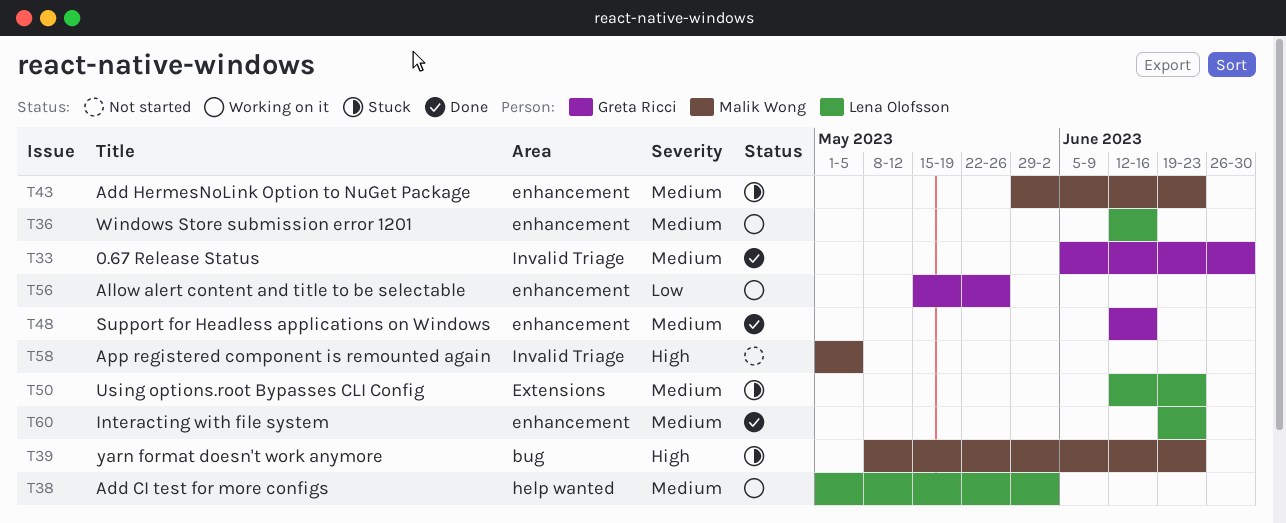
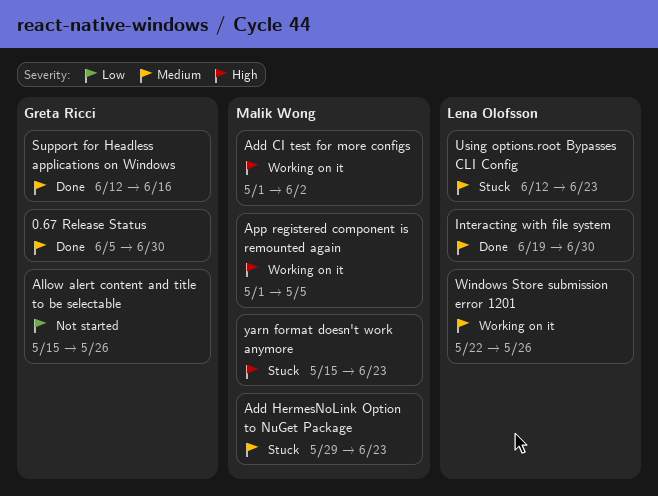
Add CI test for more configs, owner: Lena Olofsson -> Malik Wong
Add CI test for more configs, priority: Medium -> High
Allow alert content and title to be selectable, status: Working on it -> Not started
App registered component is remounted again, status: Not started -> Working on it
Interacting with file system, due: Jun 23 -> Jun 30
Windows Store submission error 1201, start: Jun 12 -> May 22
Windows Store submission error 1201, due: Jun 16 -> May 26
yarn format doesn't work anymore, start: May 8 -> May 15

